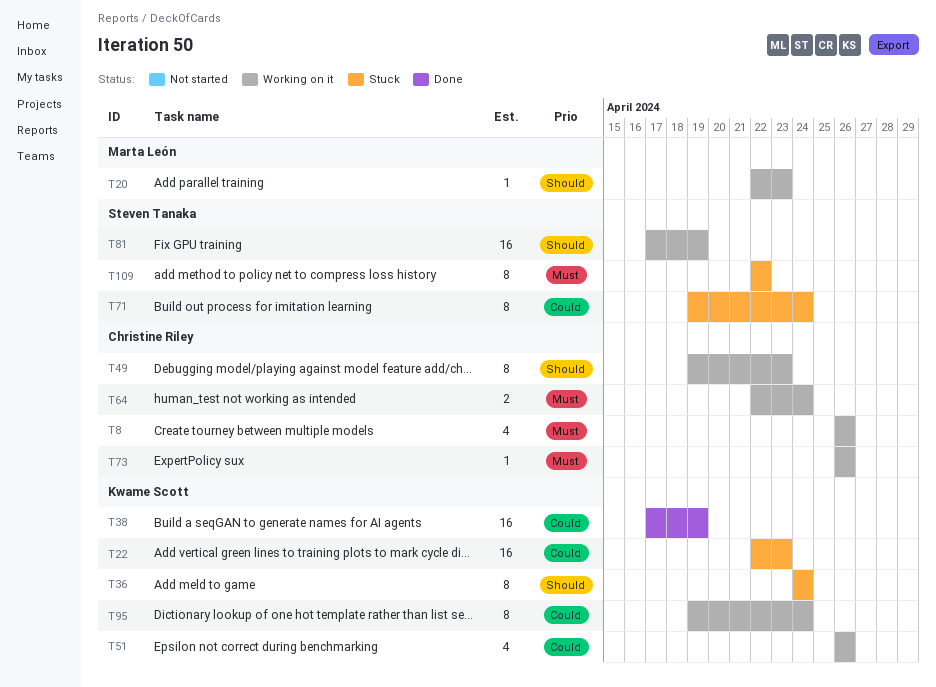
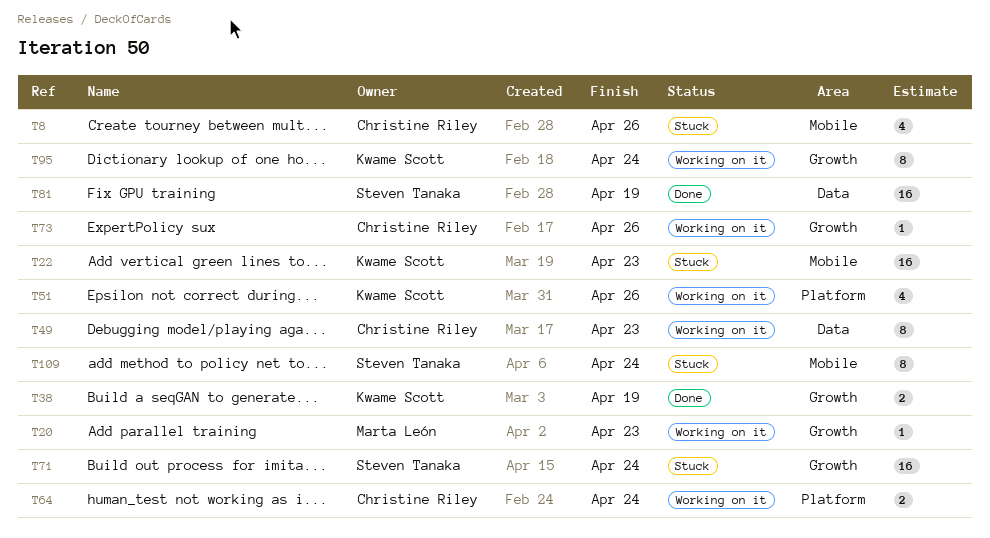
T8, status: Working on it -> Stuck
T36: present -> none
T38, estimate: 16 -> 2
T71, estimate: 8 -> 16
T81, status: Working on it -> Done
T109, due: Apr 22 -> Apr 24

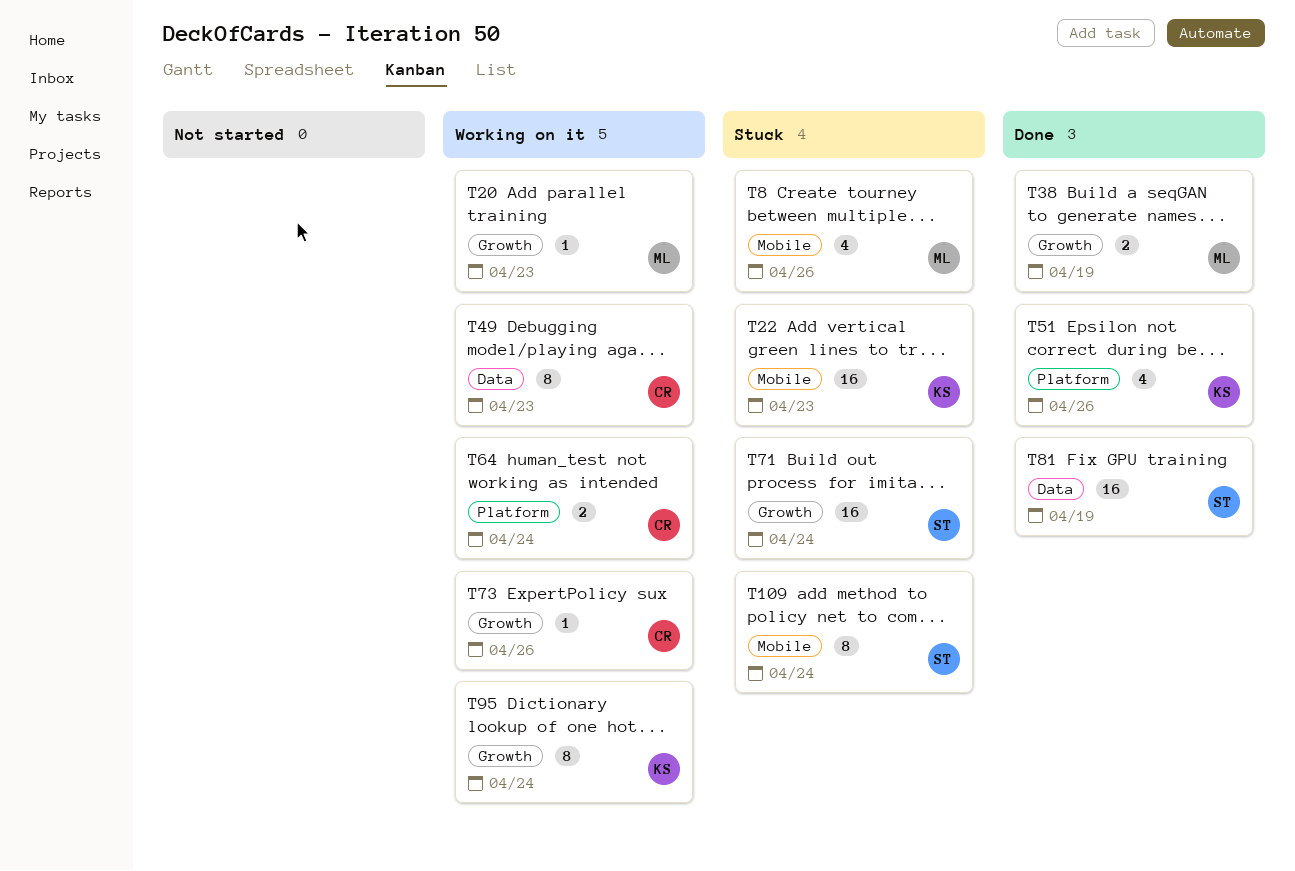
T8, owner: Christine Riley -> Marta León
T38, owner: Kwame Scott -> Marta León
T51, status: Working on it -> Done

